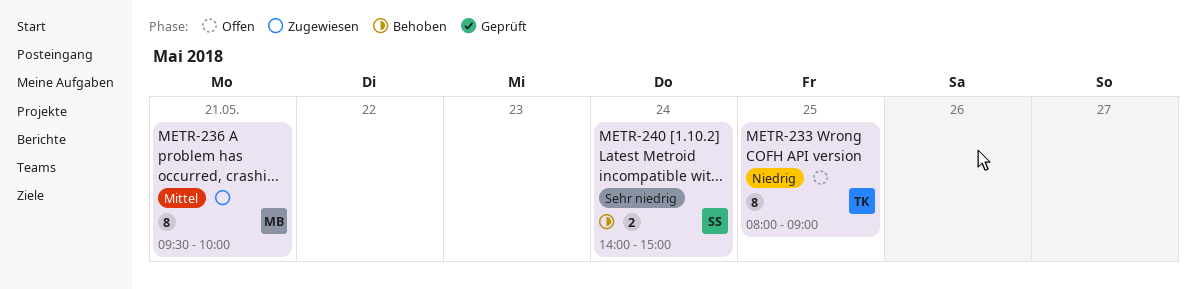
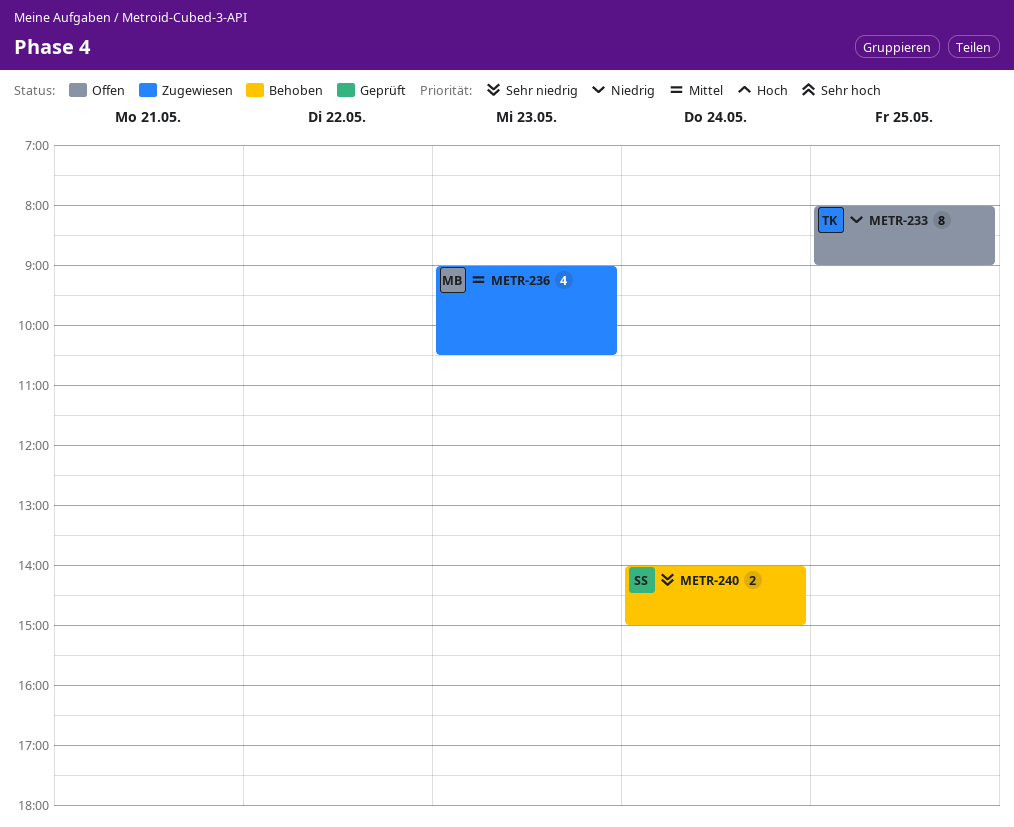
METR-236, estimate: 8 -> 4
METR-236, day: May 21 -> May 23
METR-236, begins: 09:30 -> 09:00
METR-236, ends: 10:00 -> 10:30

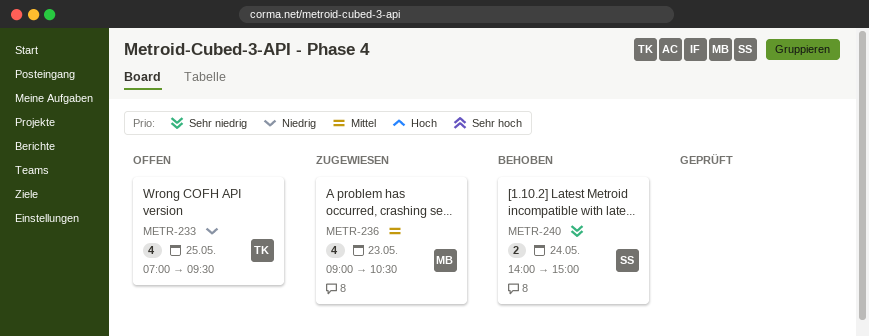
METR-233, estimate: 8 -> 4
METR-233, begins: 08:00 -> 07:00
METR-233, ends: 09:00 -> 09:30

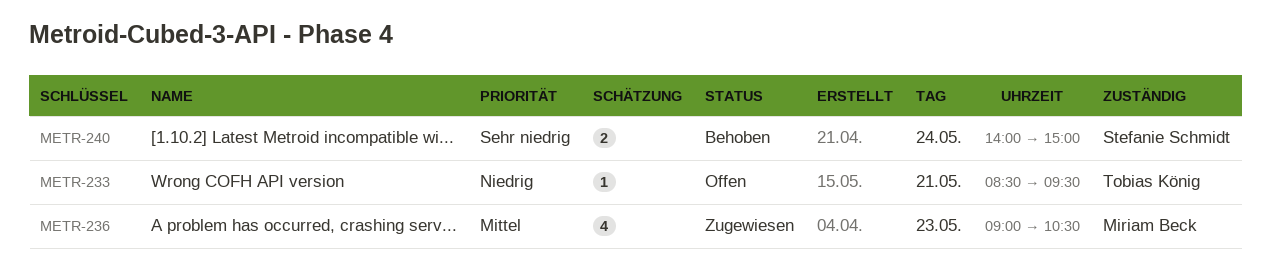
METR-233, estimate: 4 -> 1
METR-233, day: May 25 -> May 21
METR-233, begins: 07:00 -> 08:30

